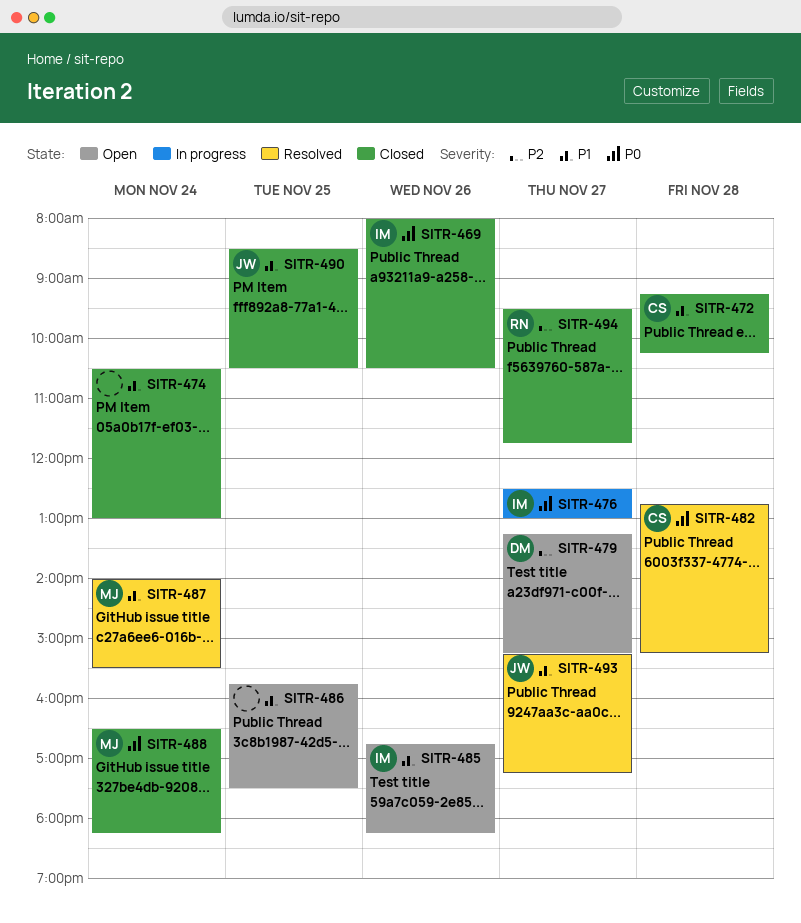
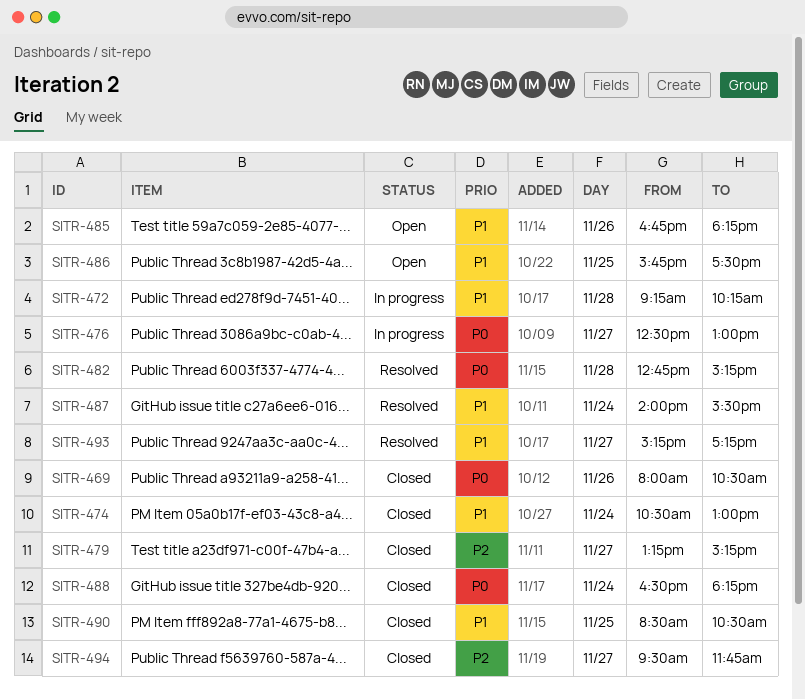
SITR-472, status: Closed -> In progress
SITR-479, status: Open -> Closed

